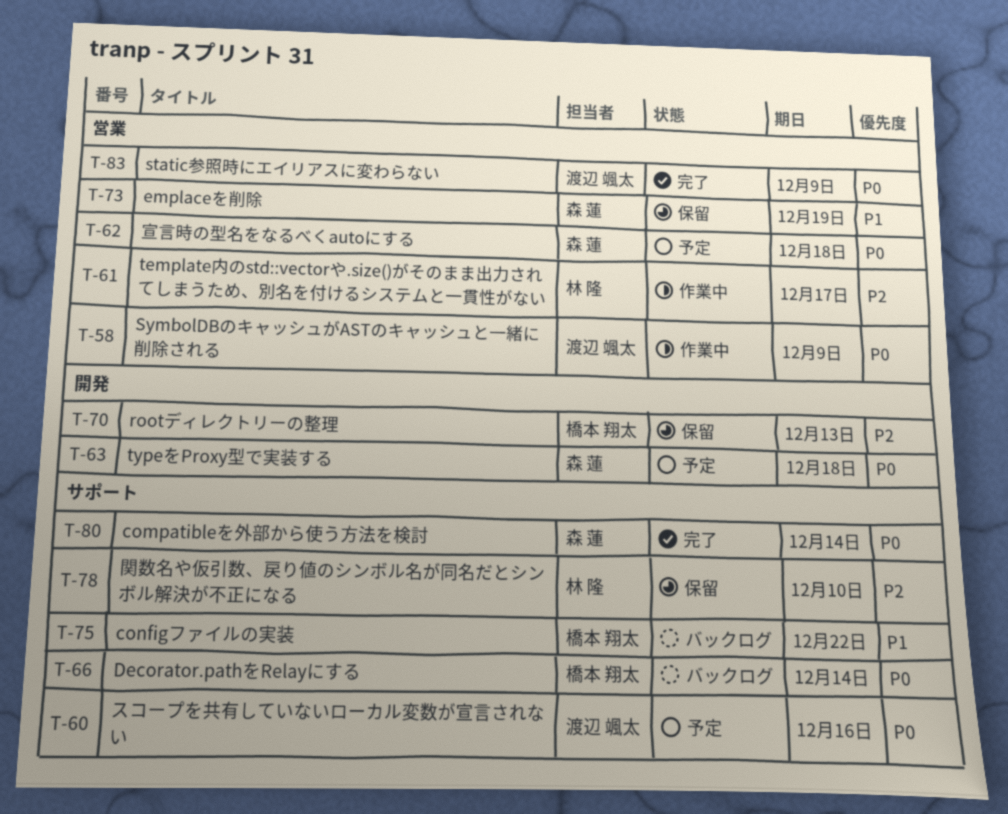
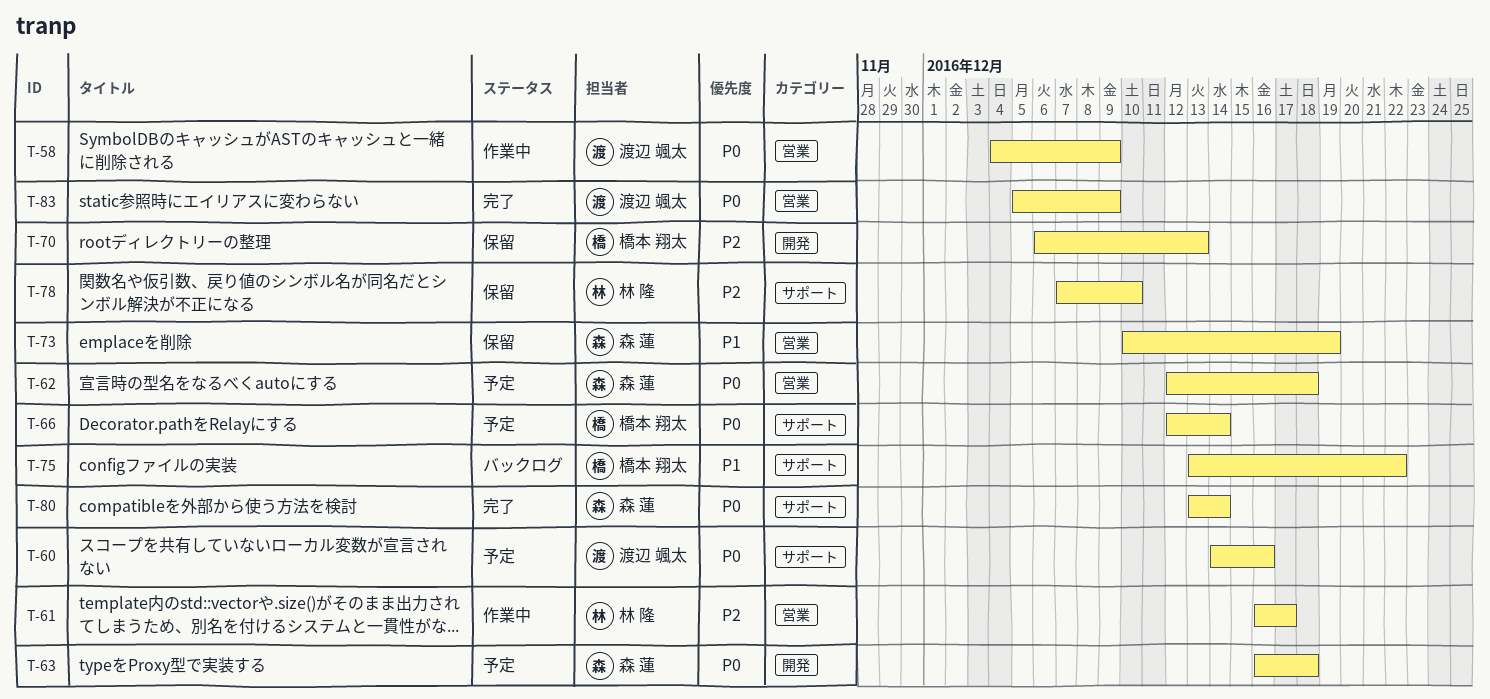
T-66, status: バックログ -> 予定

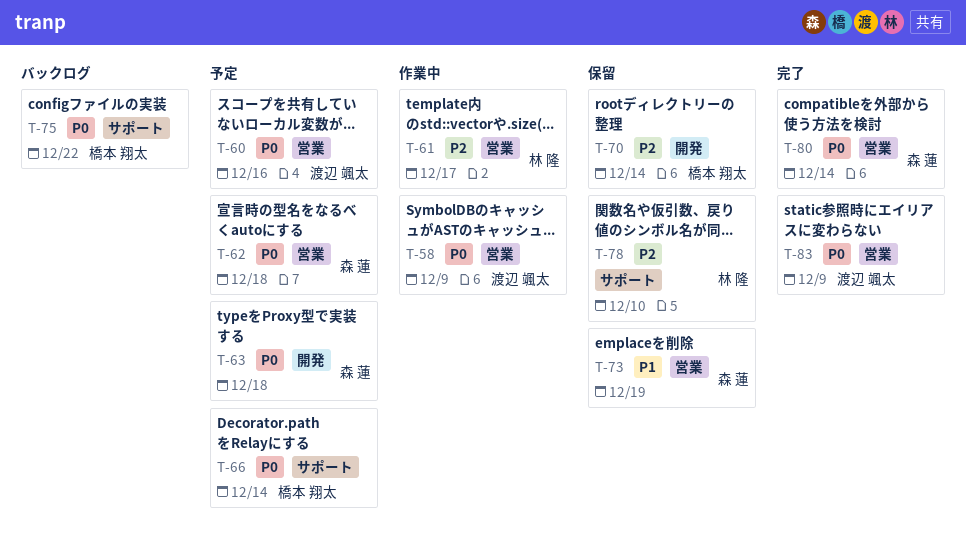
T-60, label: サポート -> 営業
T-70, due: Dec 13 -> Dec 14
T-75, priority: P1 -> P0
T-80, label: サポート -> 営業

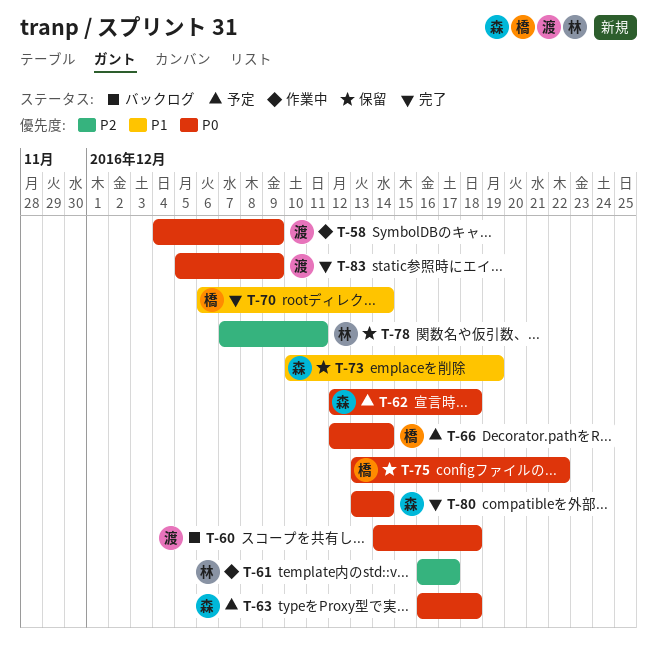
T-60, status: 予定 -> バックログ
T-60, due: Dec 16 -> Dec 18
T-70, status: 保留 -> 完了
T-70, priority: P2 -> P1
T-75, status: バックログ -> 保留
T-78, due: Dec 10 -> Dec 11

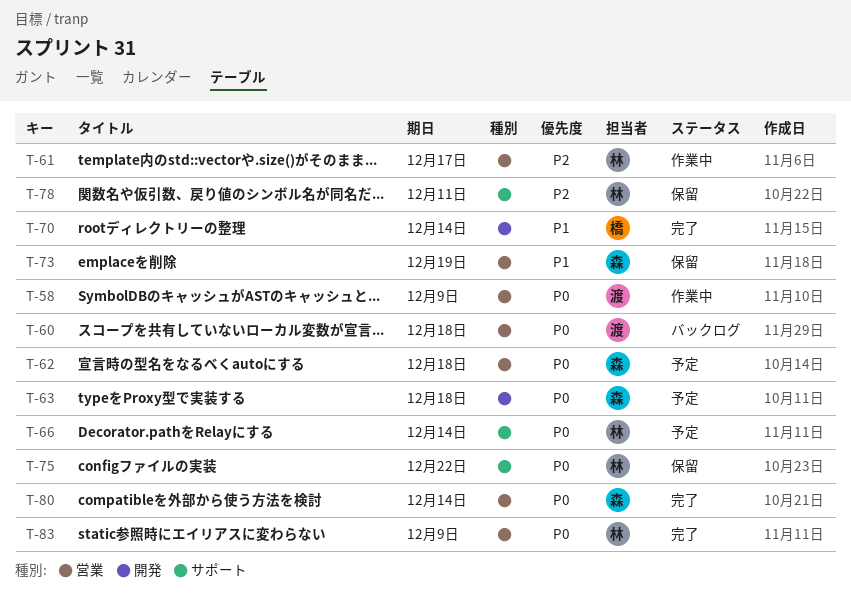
T-66, owner: 橋 -> 林
T-75, owner: 橋 -> 林
T-83, owner: 渡 -> 林

